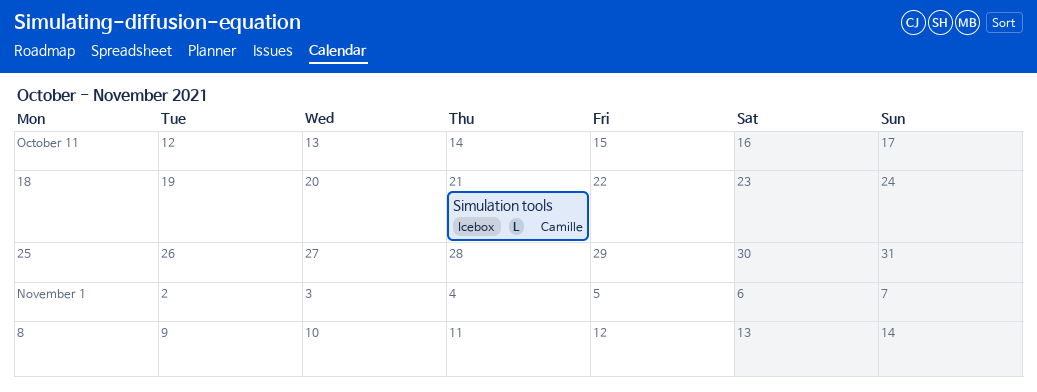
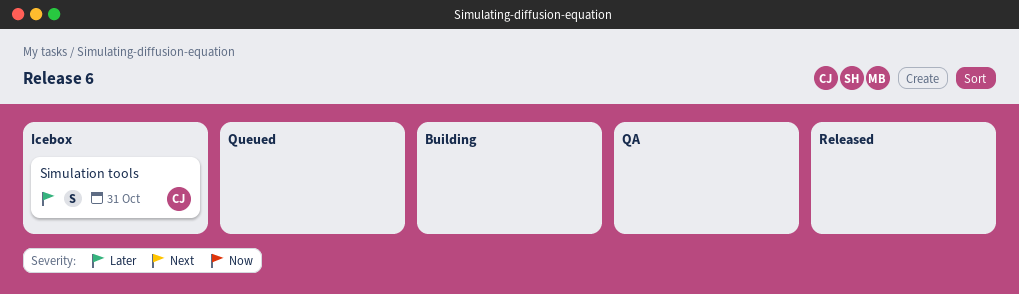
Simulation tools, estimate: L -> S
Simulation tools, due: Oct 21 -> Oct 31

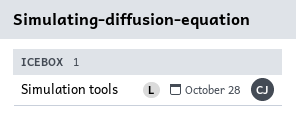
Simulation tools, estimate: S -> L
Simulation tools, due: Oct 31 -> Oct 28

